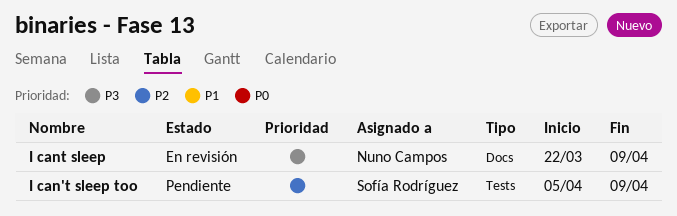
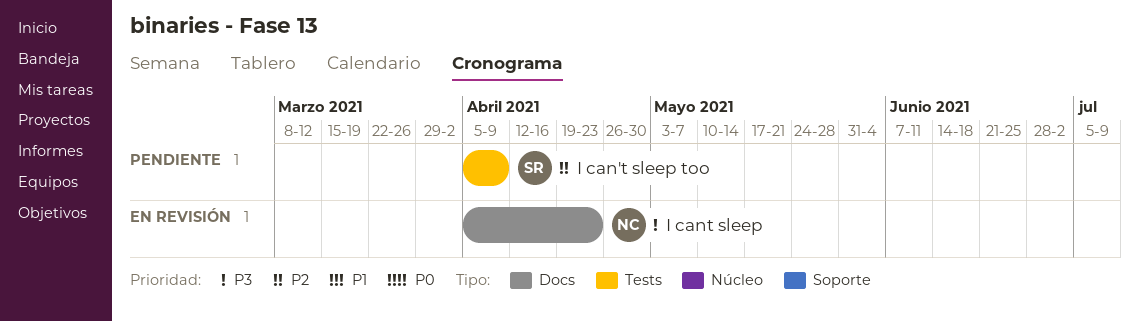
I cant sleep, start: Mar 22 -> Apr 5
I cant sleep, due: Apr 9 -> Apr 23

